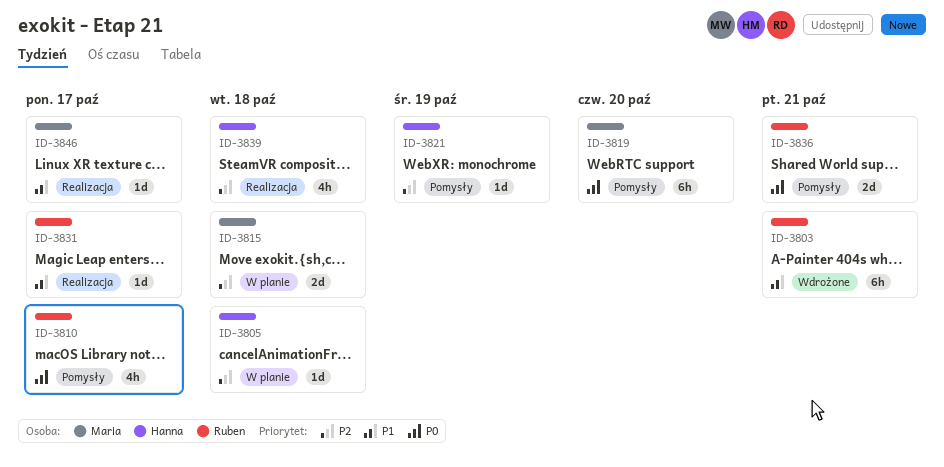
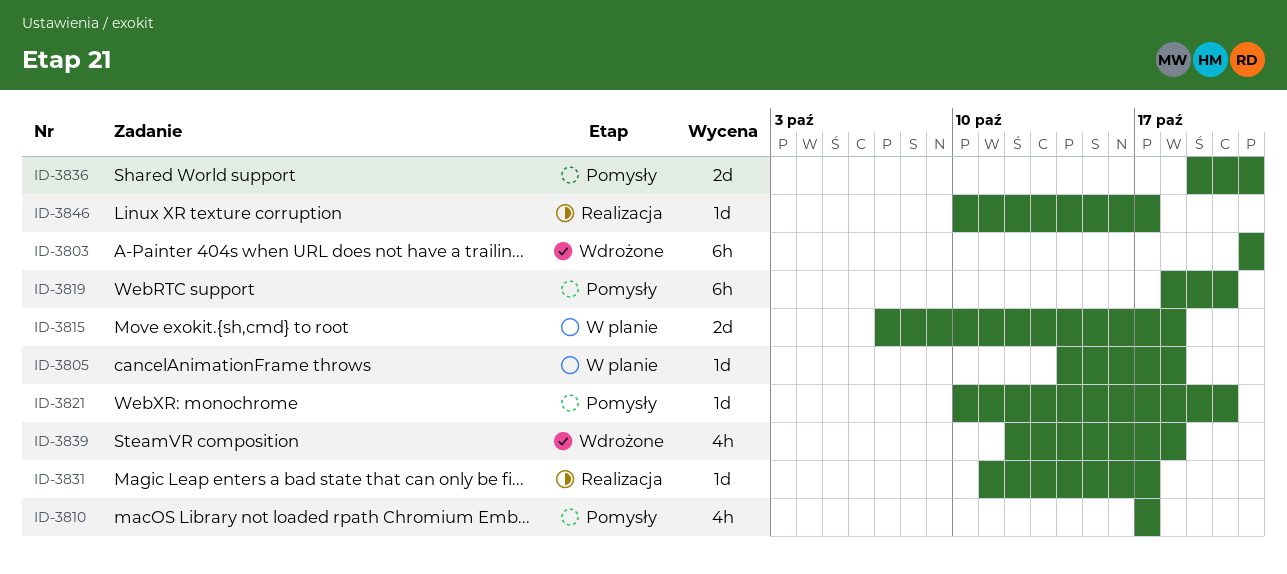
ID-3821, due: Oct 19 -> Oct 20
ID-3839, status: Realizacja -> Wdrożone

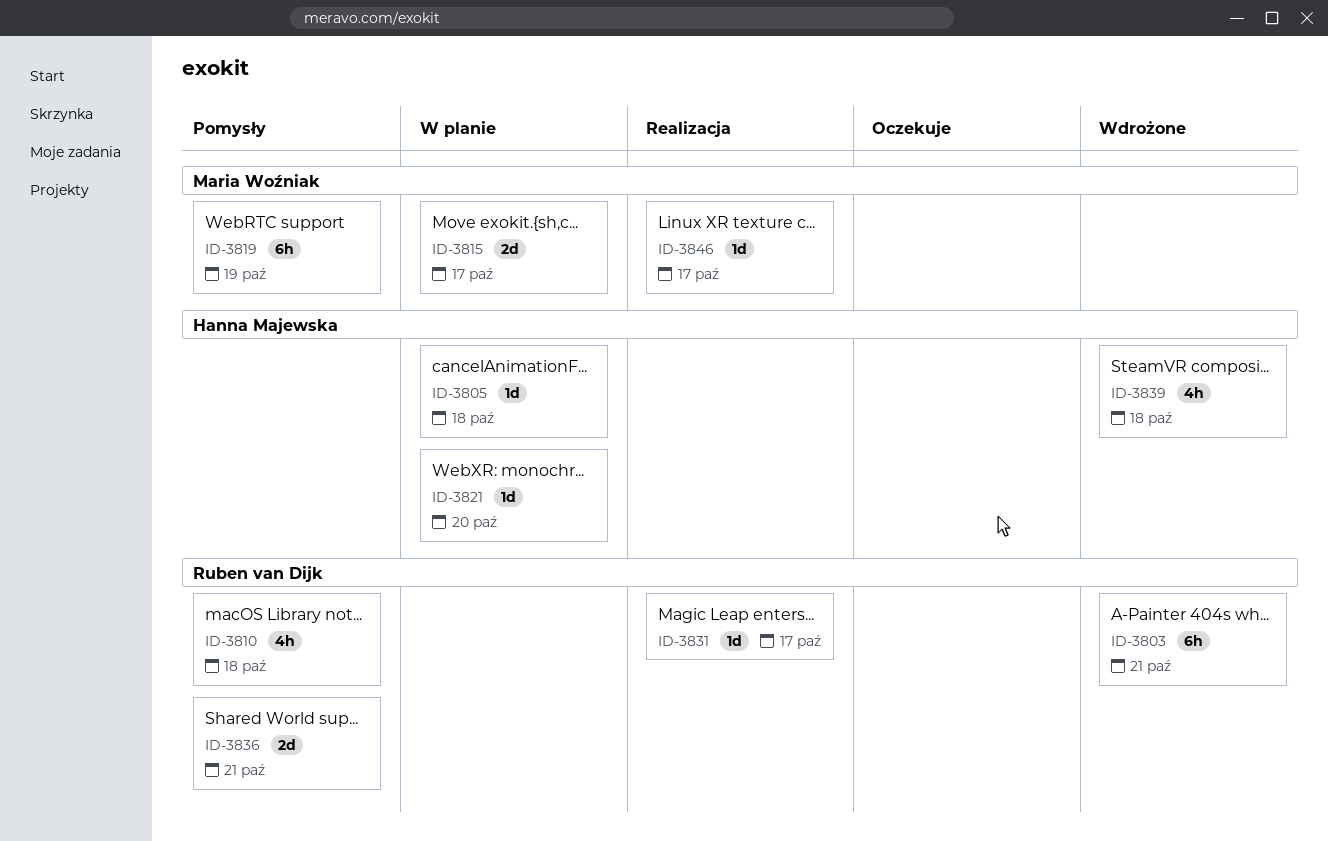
ID-3810, due: Oct 17 -> Oct 18
ID-3815, due: Oct 18 -> Oct 17
ID-3819, due: Oct 20 -> Oct 19
ID-3821, status: Pomysły -> W planie

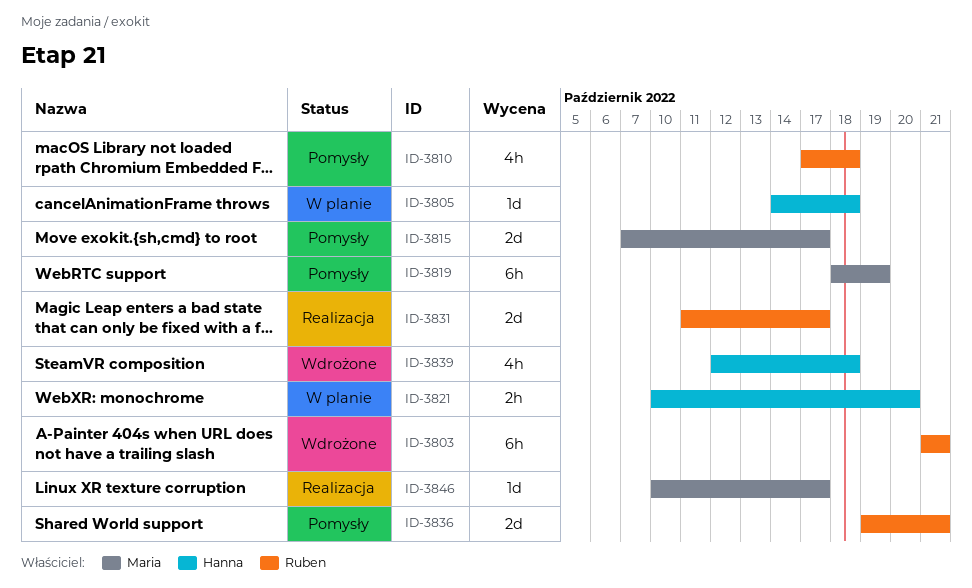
ID-3815, status: W planie -> Pomysły
ID-3821, estimate: 1d -> 2h
ID-3831, estimate: 1d -> 2d

